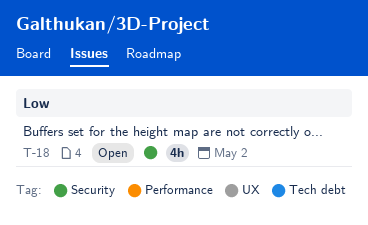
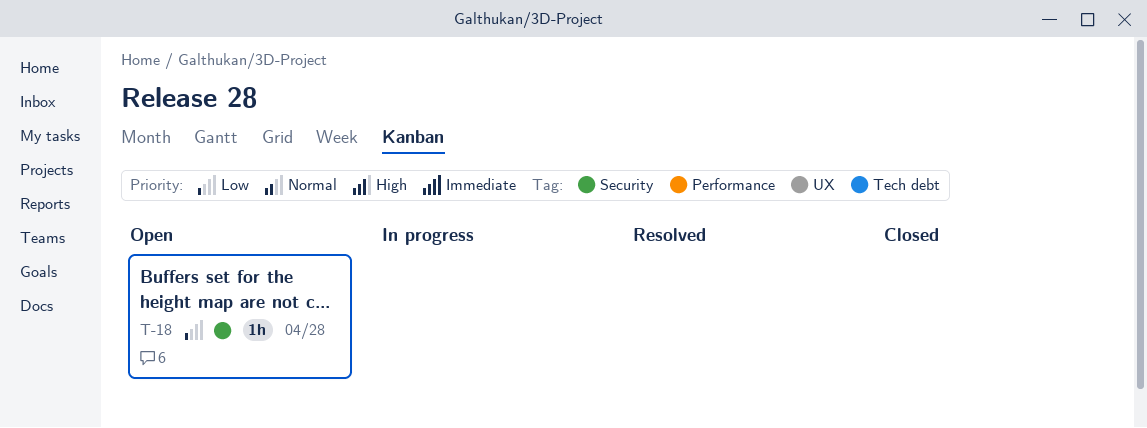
T-18, estimate: 4h -> 1h
T-18, due: May 2 -> Apr 28

